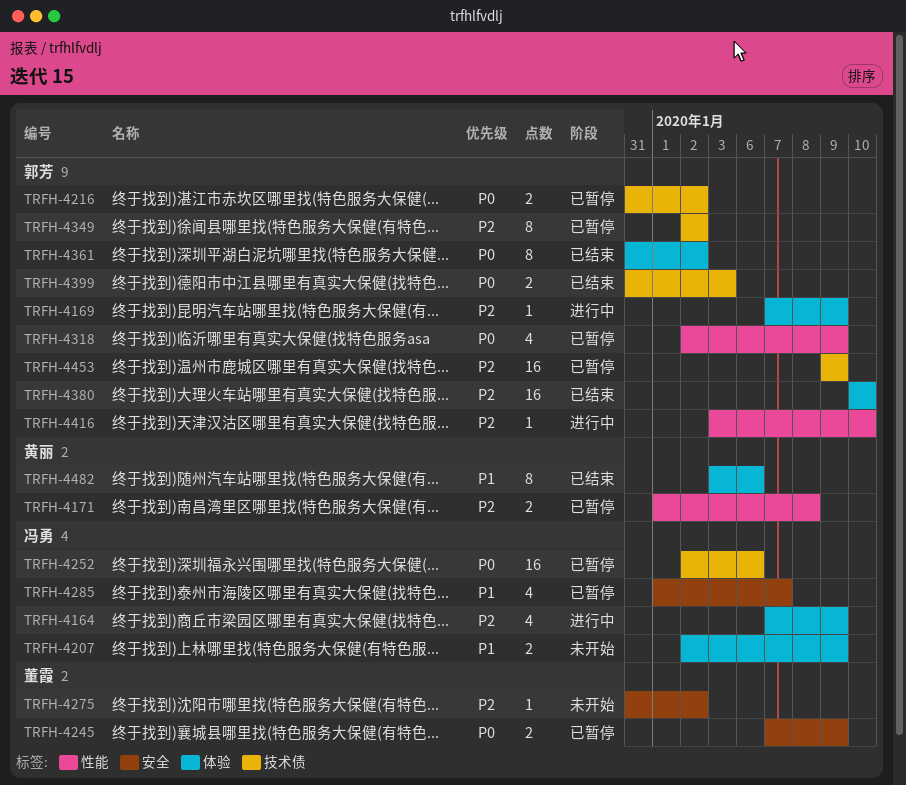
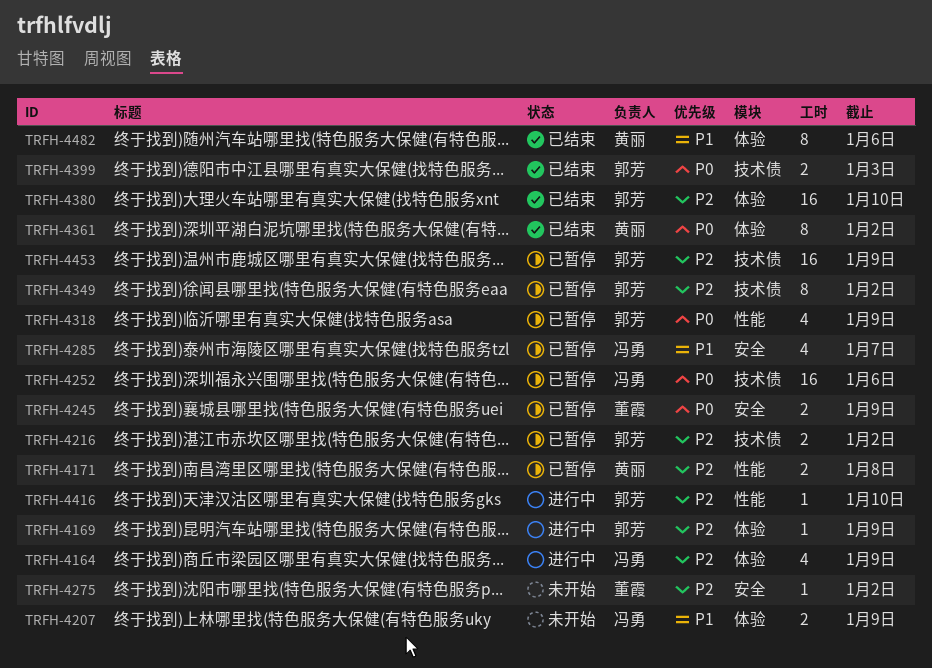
TRFH-4216, priority: P0 -> P2
TRFH-4361, owner: 郭芳 -> 黄丽

